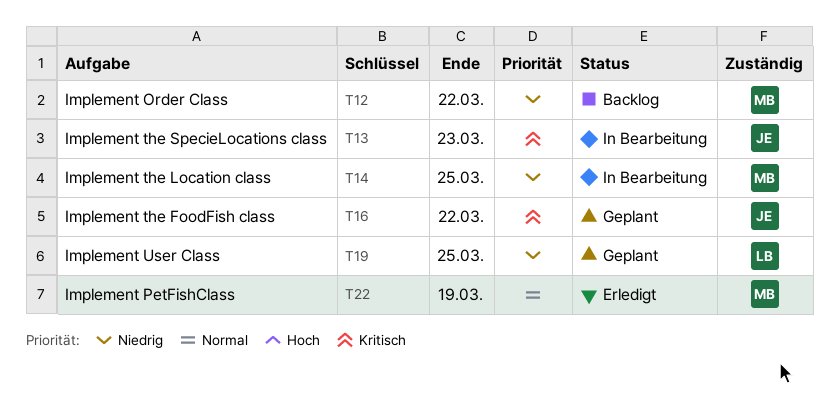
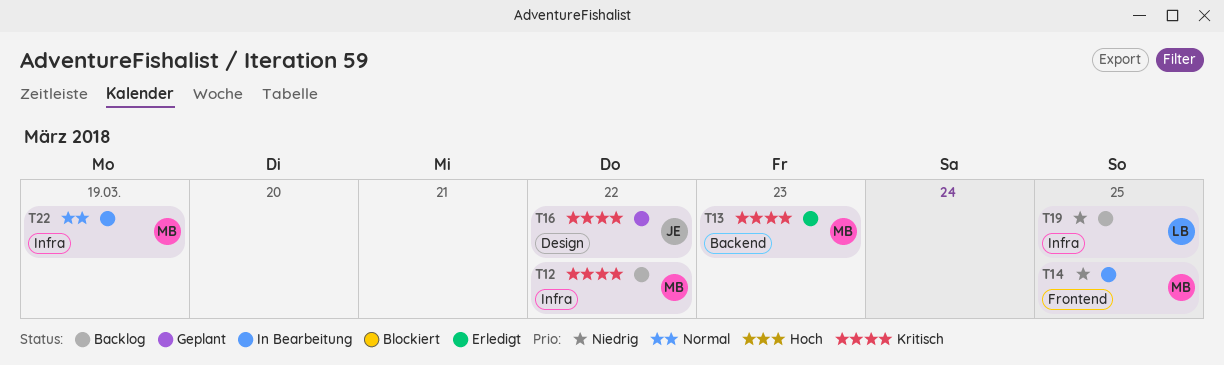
T12, priority: Niedrig -> Kritisch
T13, status: In Bearbeitung -> Erledigt
T13, owner: JE -> MB
T19, status: Geplant -> Backlog
T22, status: Erledigt -> In Bearbeitung

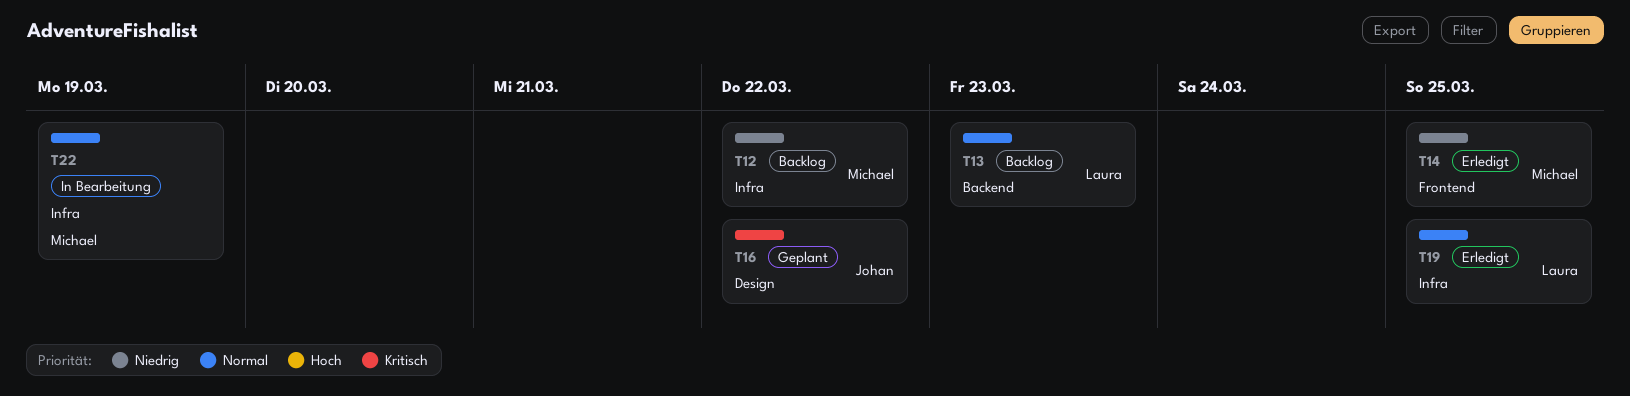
T12, priority: Kritisch -> Niedrig
T13, status: Erledigt -> Backlog
T13, owner: Michael -> Laura
T13, priority: Kritisch -> Normal
T14, status: In Bearbeitung -> Erledigt
T19, status: Backlog -> Erledigt
T19, priority: Niedrig -> Normal

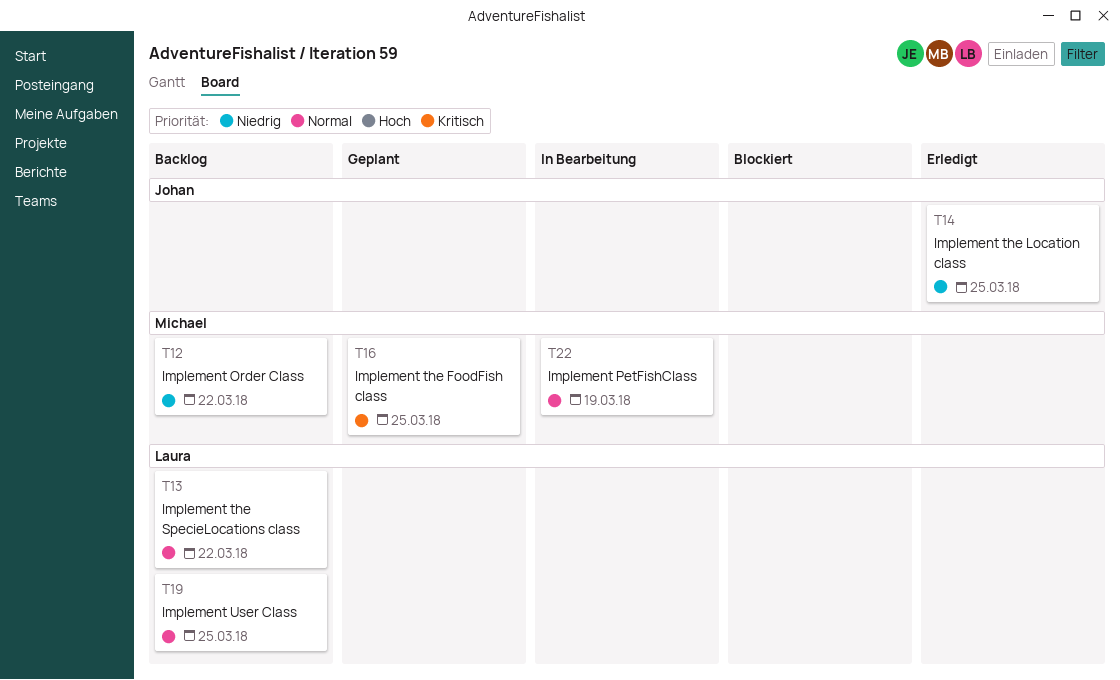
T13, due: Mar 23 -> Mar 22
T14, owner: Michael -> Johan
T16, owner: Johan -> Michael
T16, due: Mar 22 -> Mar 25
T19, status: Erledigt -> Backlog

